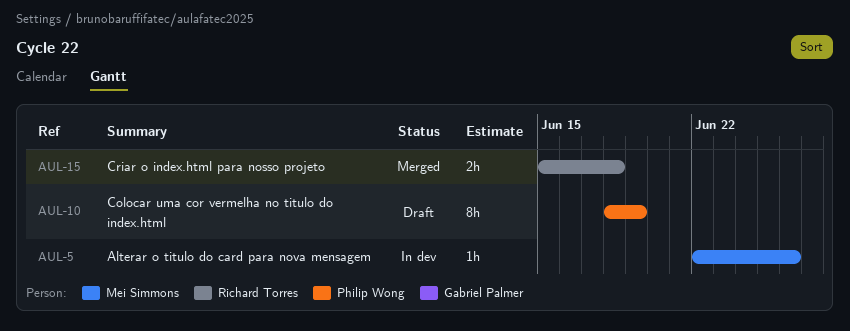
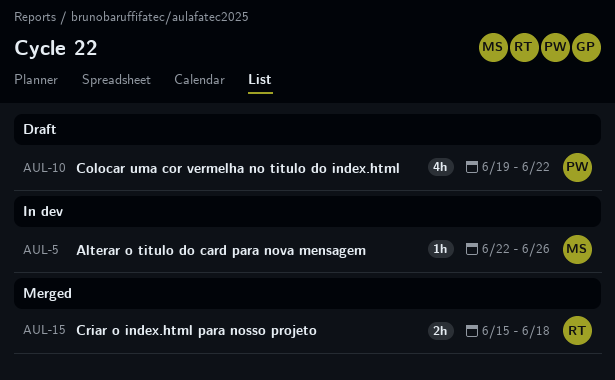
AUL-10, estimate: 8h -> 4h
AUL-10, start: Jun 18 -> Jun 19
AUL-10, due: Jun 19 -> Jun 22

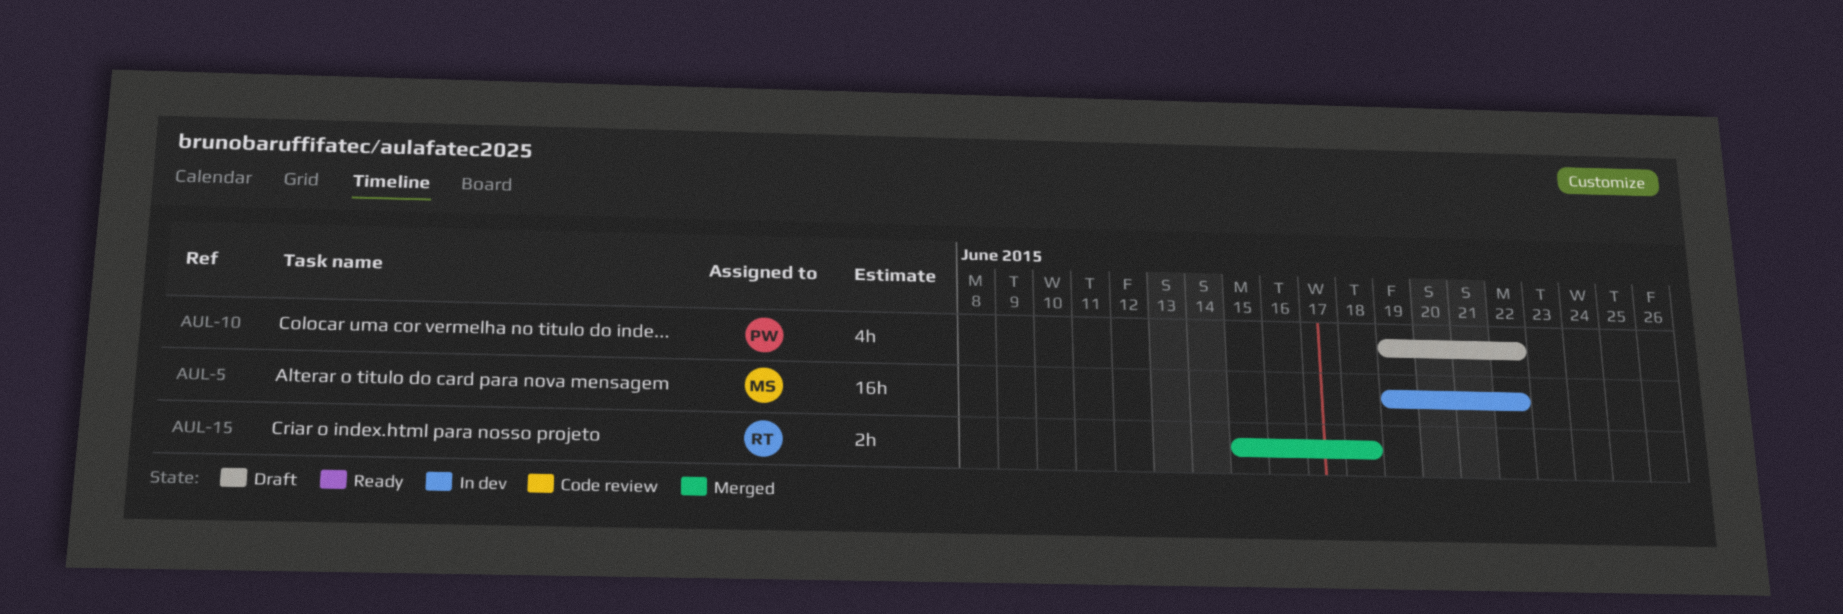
AUL-5, estimate: 1h -> 16h
AUL-5, start: Jun 22 -> Jun 19
AUL-5, due: Jun 26 -> Jun 22

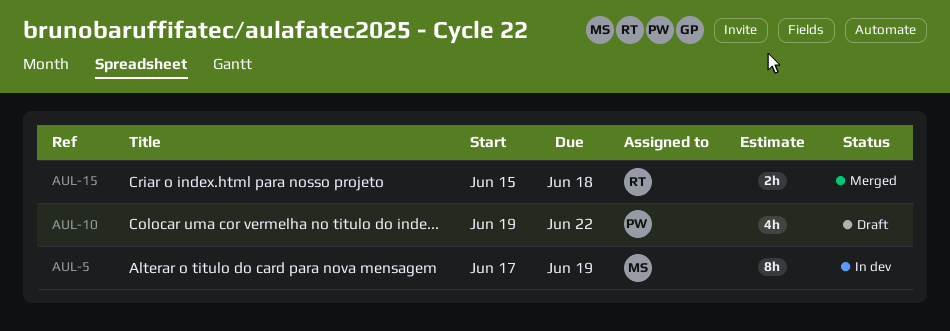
AUL-5, estimate: 16h -> 8h
AUL-5, start: Jun 19 -> Jun 17
AUL-5, due: Jun 22 -> Jun 19

